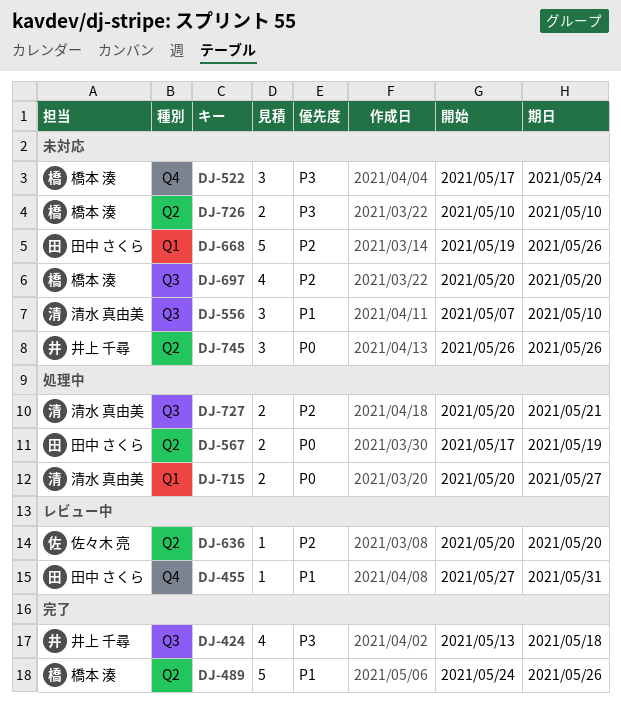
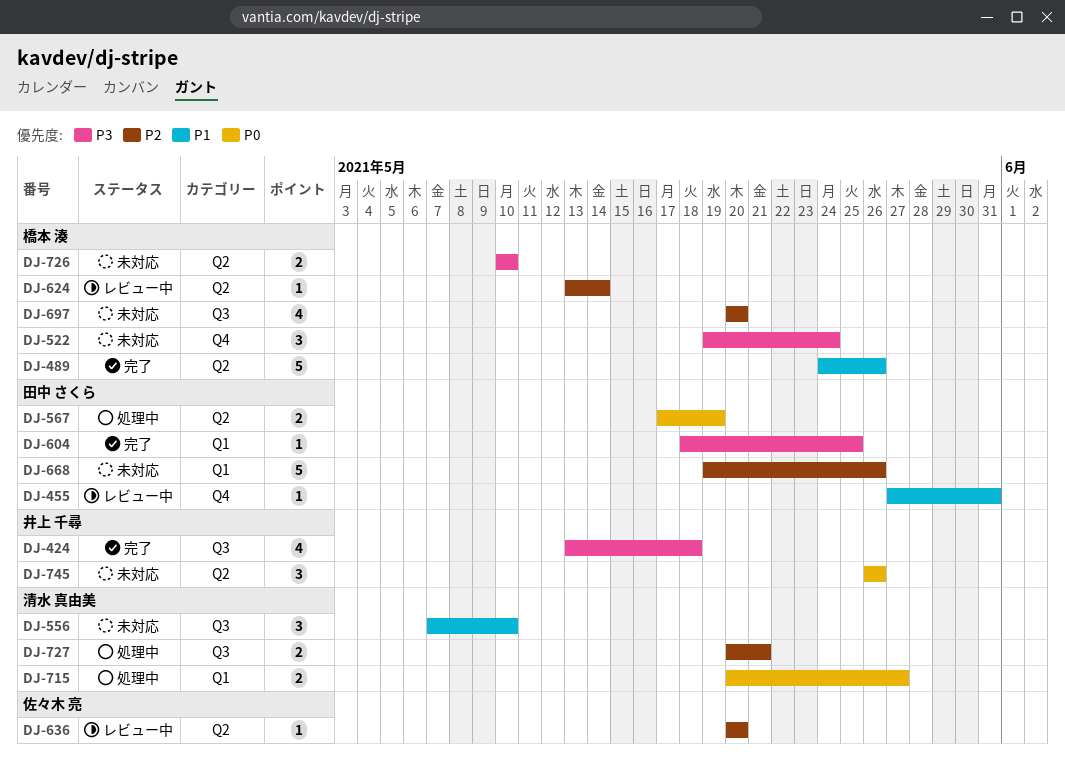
DJ-522, start: May 17 -> May 19
DJ-604: none -> present
DJ-624: none -> present

